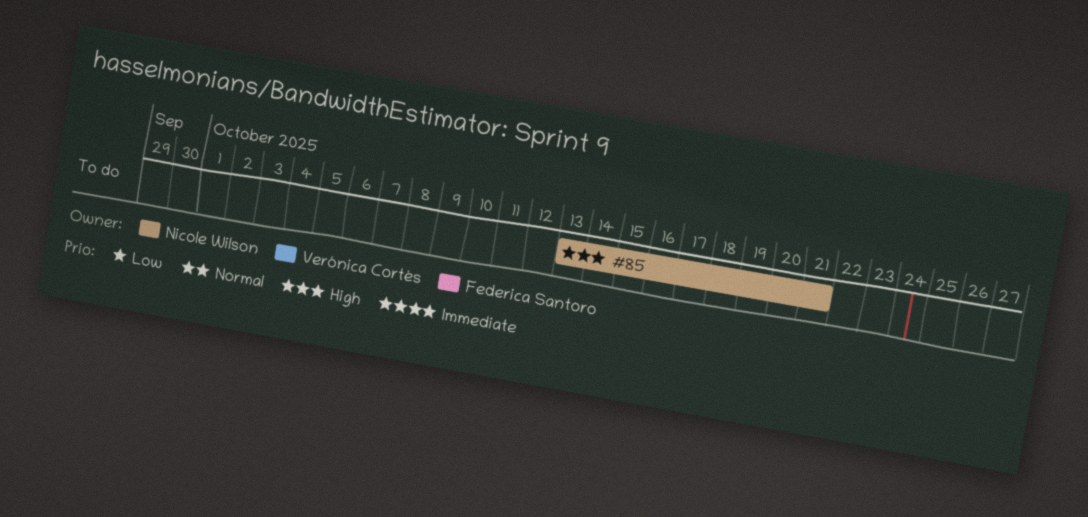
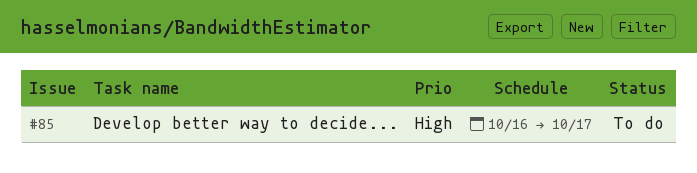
#85, start: Oct 13 -> Oct 16
#85, due: Oct 21 -> Oct 17

